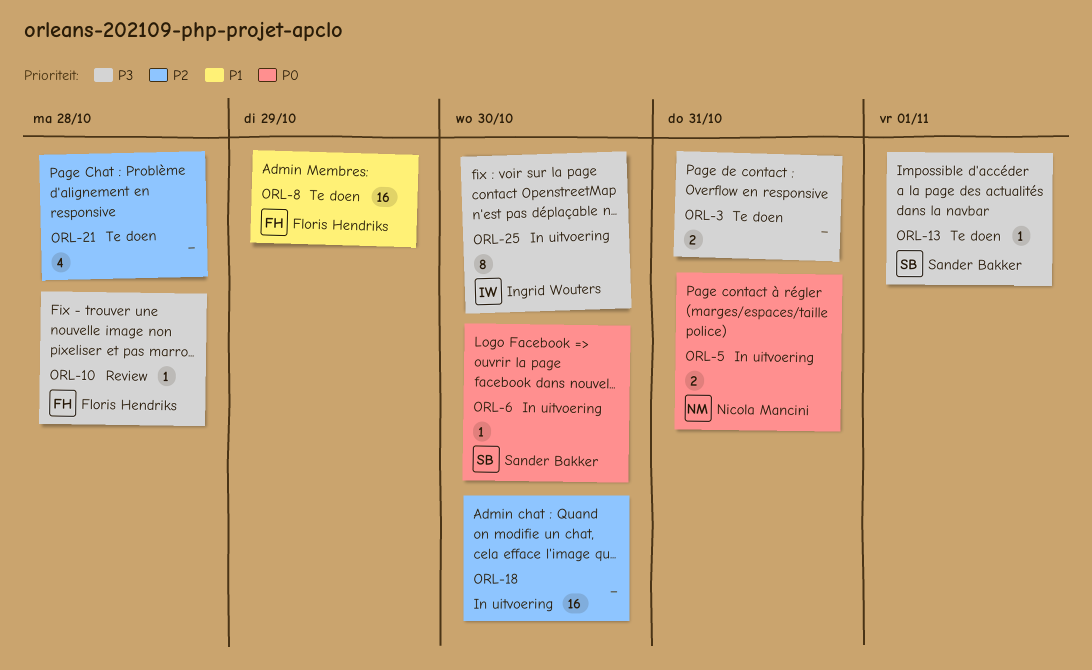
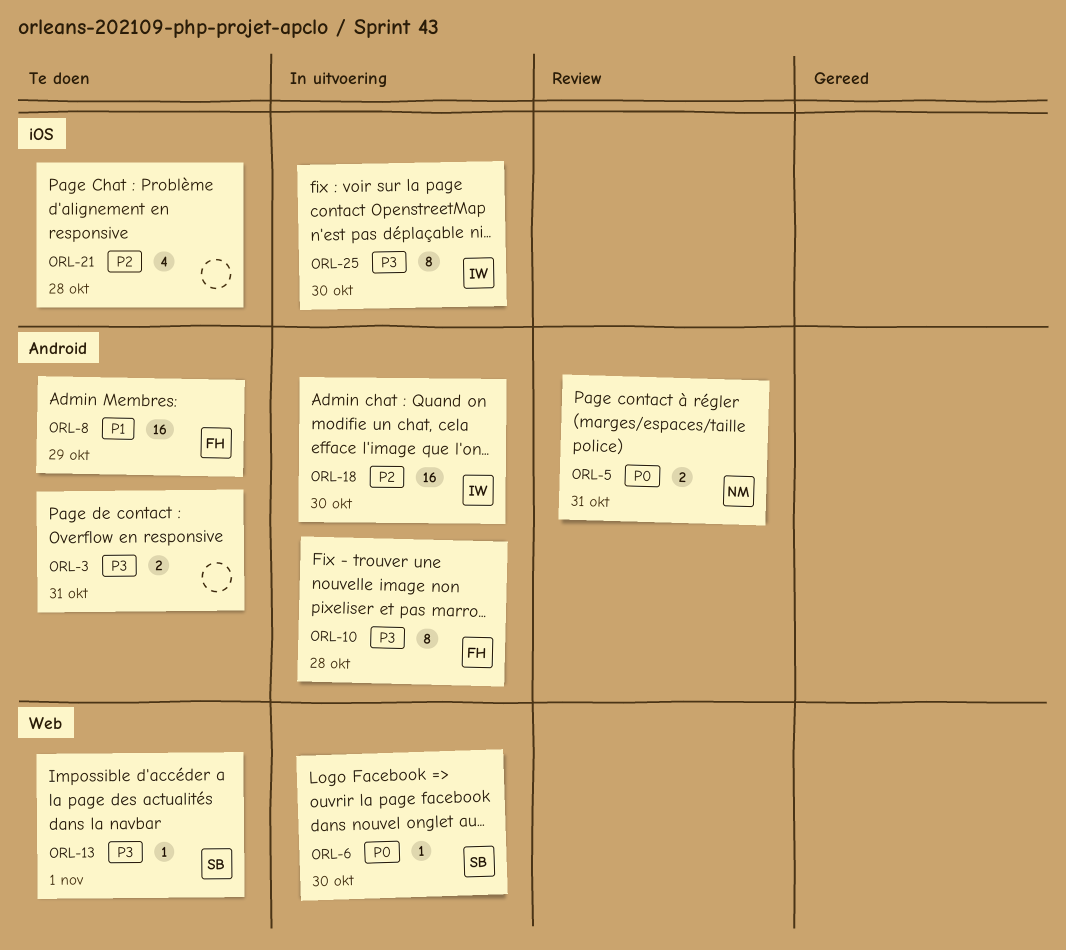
ORL-5, status: In uitvoering -> Review
ORL-10, status: Review -> In uitvoering
ORL-10, estimate: 1 -> 8
ORL-18, owner: none -> Ingrid Wouters

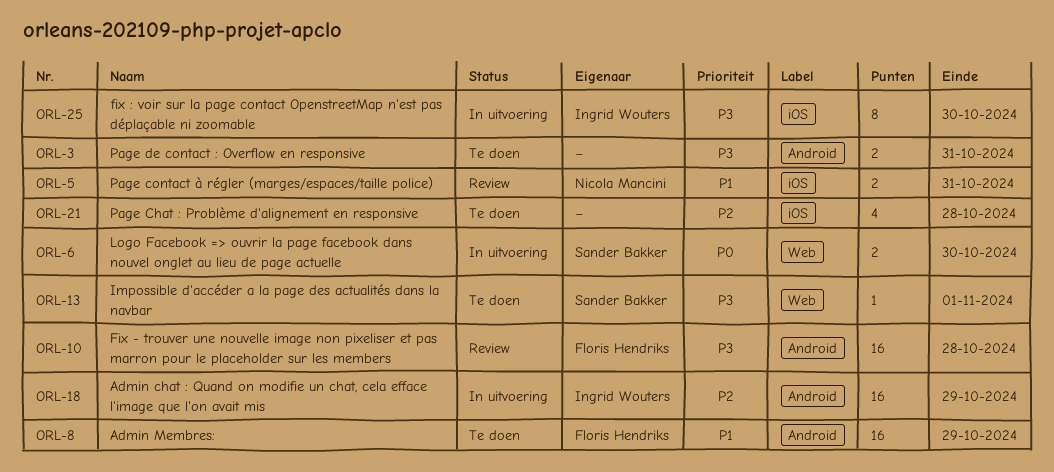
ORL-5, priority: P0 -> P1
ORL-5, label: Android -> iOS
ORL-6, estimate: 1 -> 2
ORL-10, status: In uitvoering -> Review
ORL-10, estimate: 8 -> 16
ORL-18, due: Oct 30 -> Oct 29

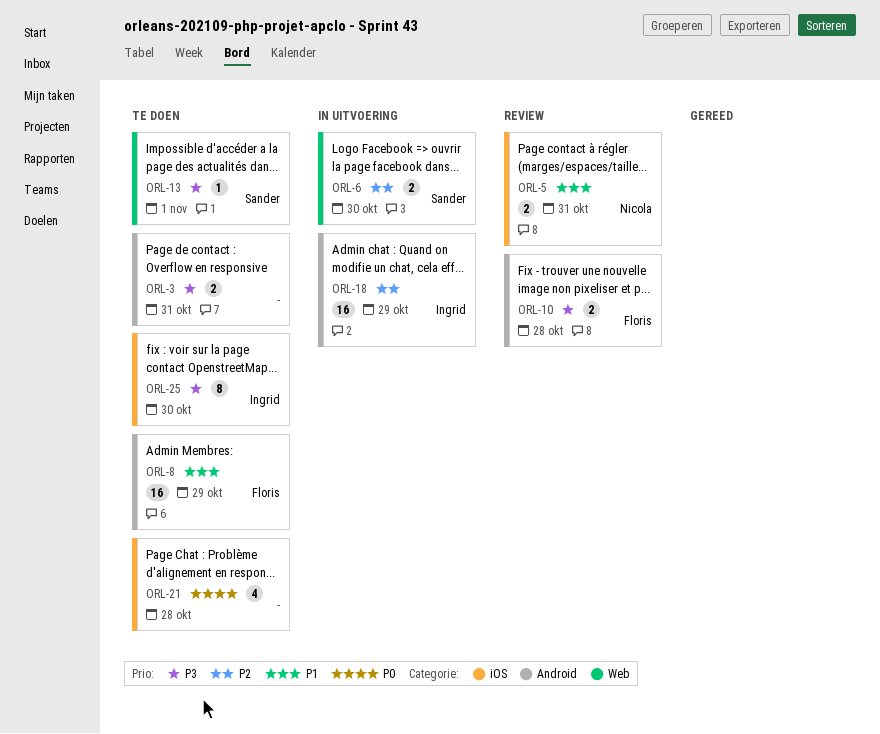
ORL-6, priority: P0 -> P2
ORL-10, estimate: 16 -> 2
ORL-21, priority: P2 -> P0
ORL-25, status: In uitvoering -> Te doen

